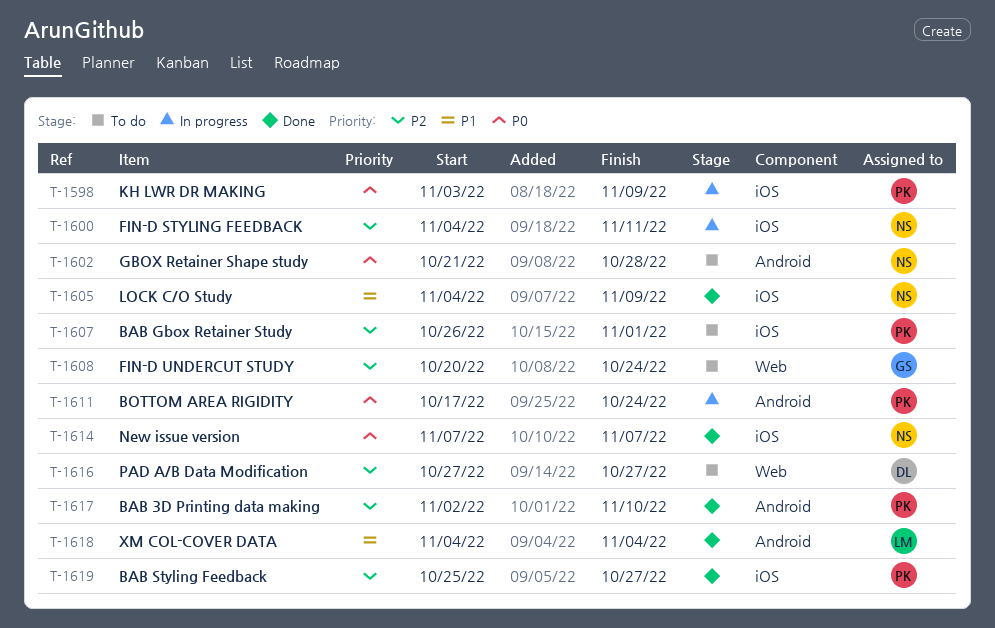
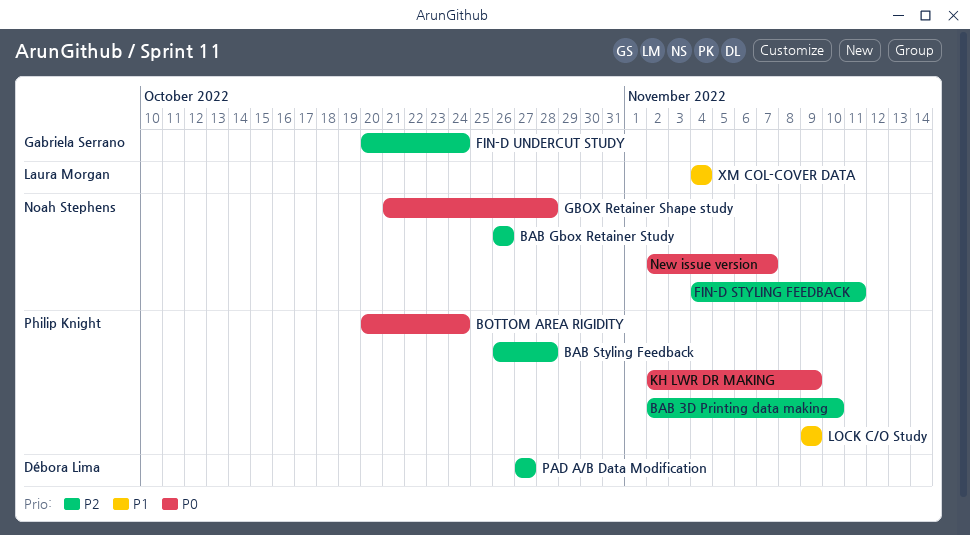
BAB Gbox Retainer Study, owner: Philip Knight -> Noah Stephens
BAB Gbox Retainer Study, due: Nov 1 -> Oct 26
BAB Styling Feedback, start: Oct 25 -> Oct 26
BAB Styling Feedback, due: Oct 27 -> Oct 28
BOTTOM AREA RIGIDITY, start: Oct 17 -> Oct 20
KH LWR DR MAKING, start: Nov 3 -> Nov 2
LOCK C/O Study, owner: Noah Stephens -> Philip Knight
LOCK C/O Study, start: Nov 4 -> Nov 9
New issue version, start: Nov 7 -> Nov 2

